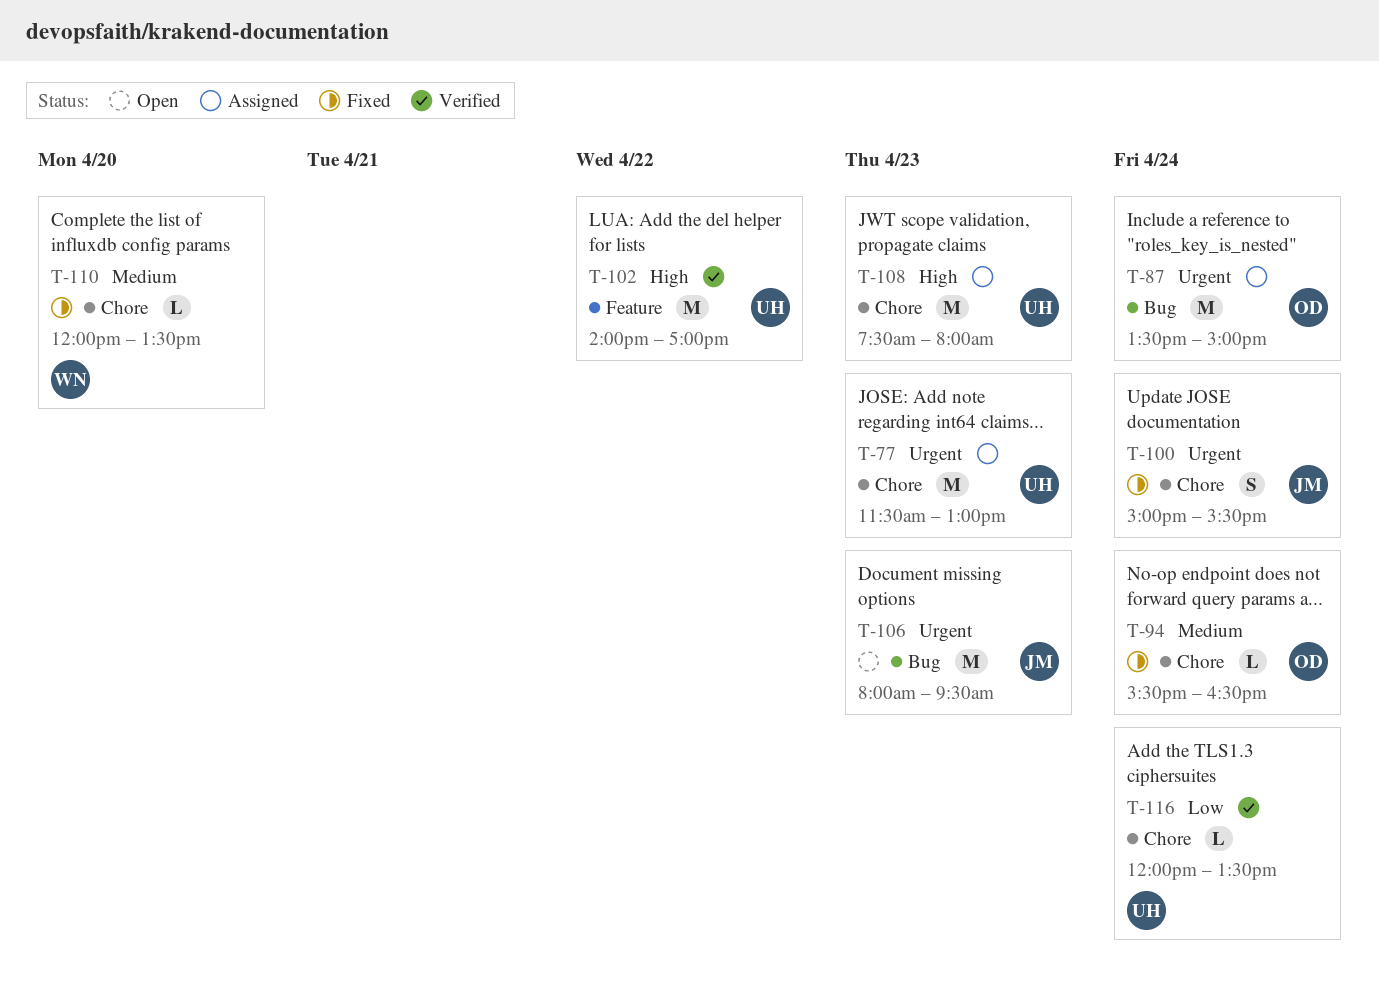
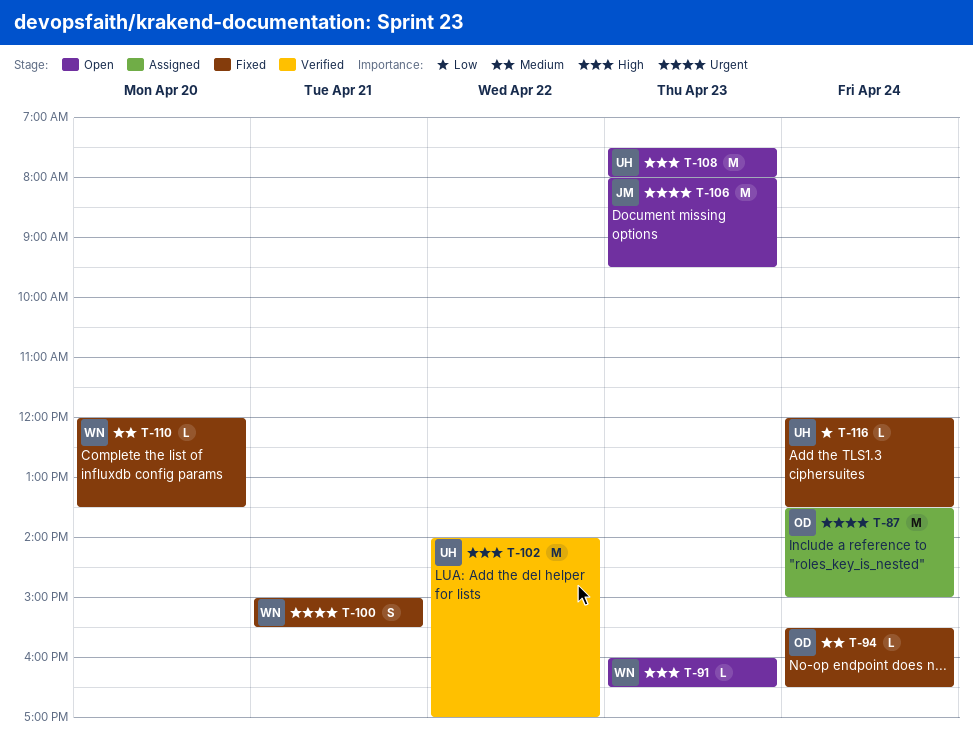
T-77: present -> none
T-91: none -> present
T-100, owner: JM -> WN
T-100, day: Apr 24 -> Apr 21
T-108, status: Assigned -> Open
T-116, status: Verified -> Fixed

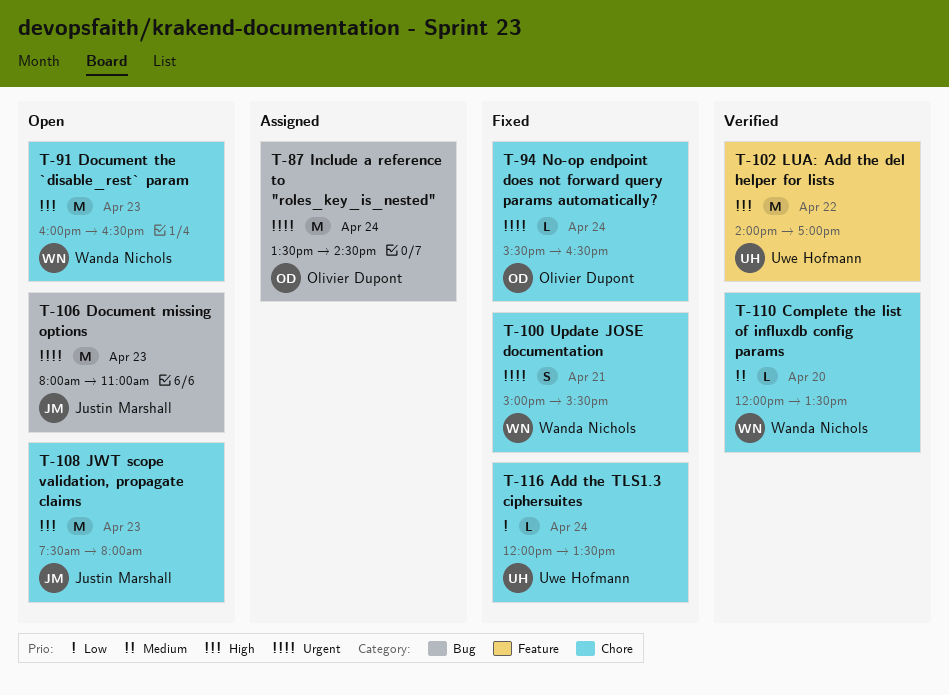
T-87, ends: 15:00 -> 14:30
T-91, estimate: L -> M
T-94, priority: Medium -> Urgent
T-106, ends: 09:30 -> 11:00
T-108, owner: Uwe Hofmann -> Justin Marshall
T-110, status: Fixed -> Verified

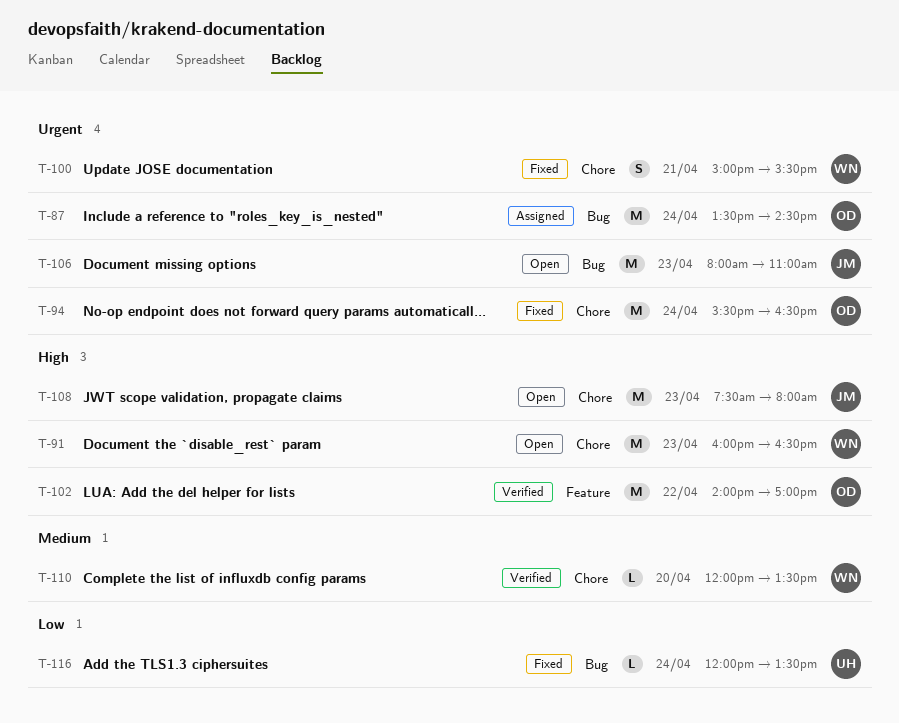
T-94, estimate: L -> M
T-102, owner: Uwe Hofmann -> Olivier Dupont
T-116, label: Chore -> Bug

